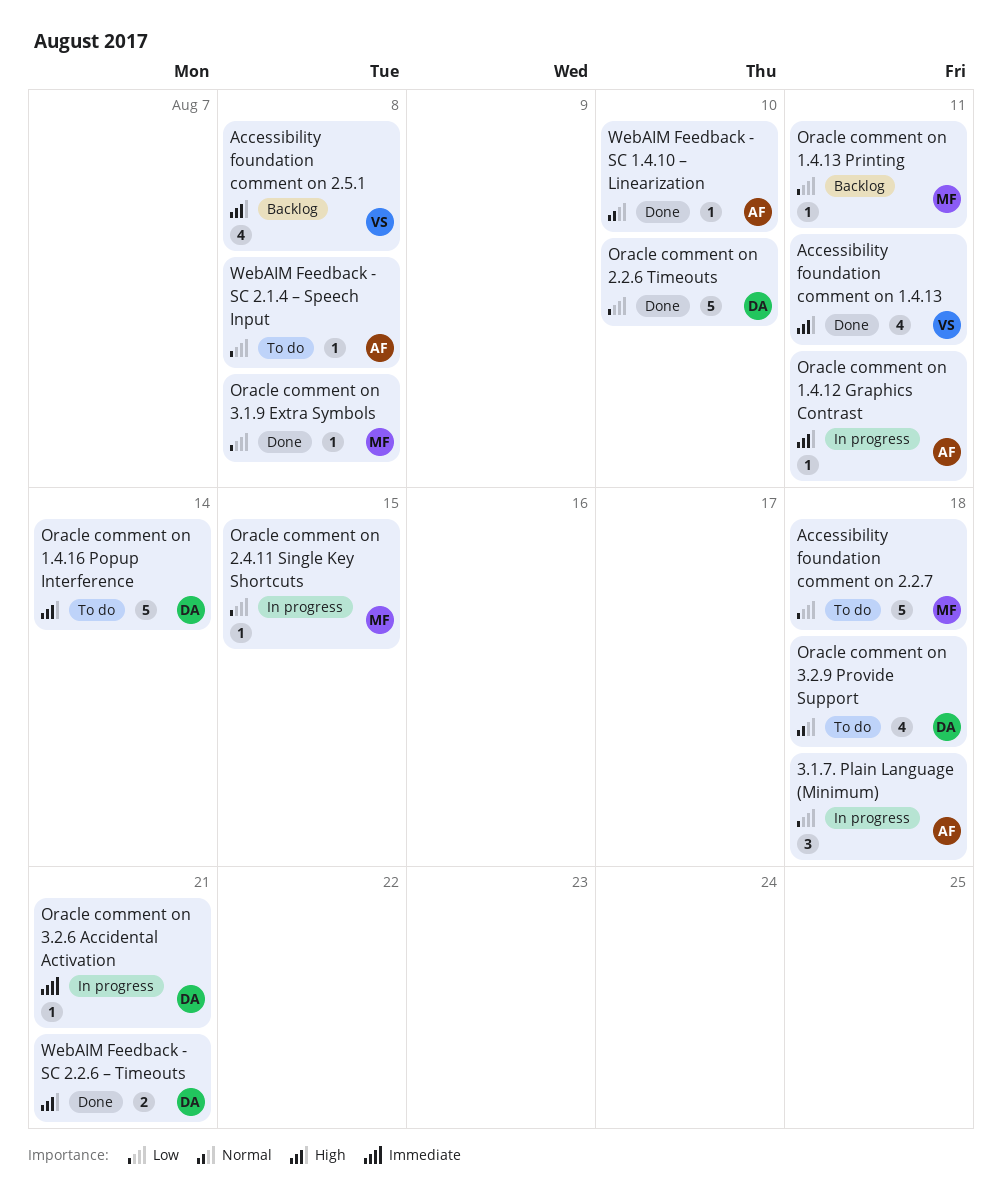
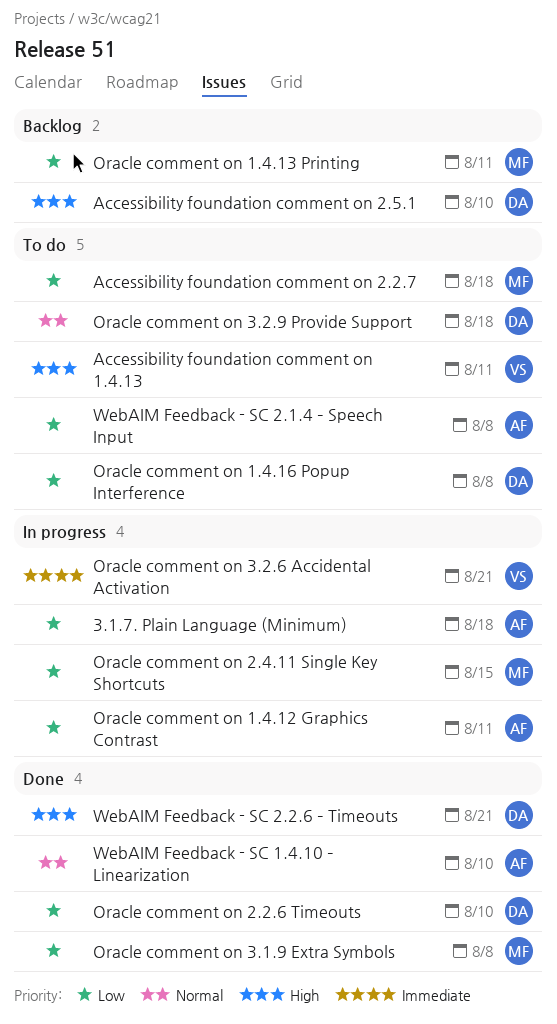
Accessibility foundation comment on 1.4.13, status: Done -> To do
Accessibility foundation comment on 2.5.1, owner: VS -> DA
Accessibility foundation comment on 2.5.1, due: Aug 8 -> Aug 10
Oracle comment on 1.4.12 Graphics Contrast, priority: High -> Low
Oracle comment on 1.4.16 Popup Interference, priority: High -> Low
Oracle comment on 1.4.16 Popup Interference, due: Aug 14 -> Aug 8
Oracle comment on 3.2.6 Accidental Activation, owner: DA -> VS

